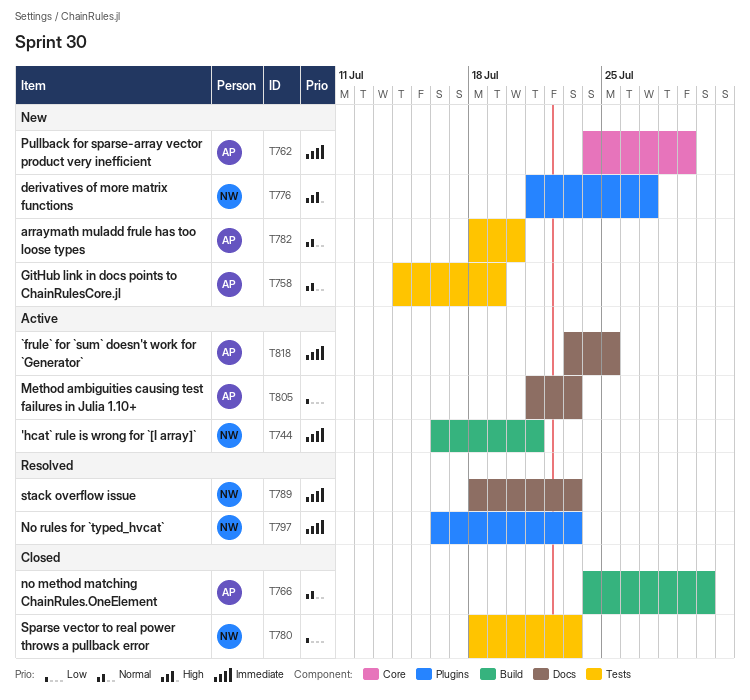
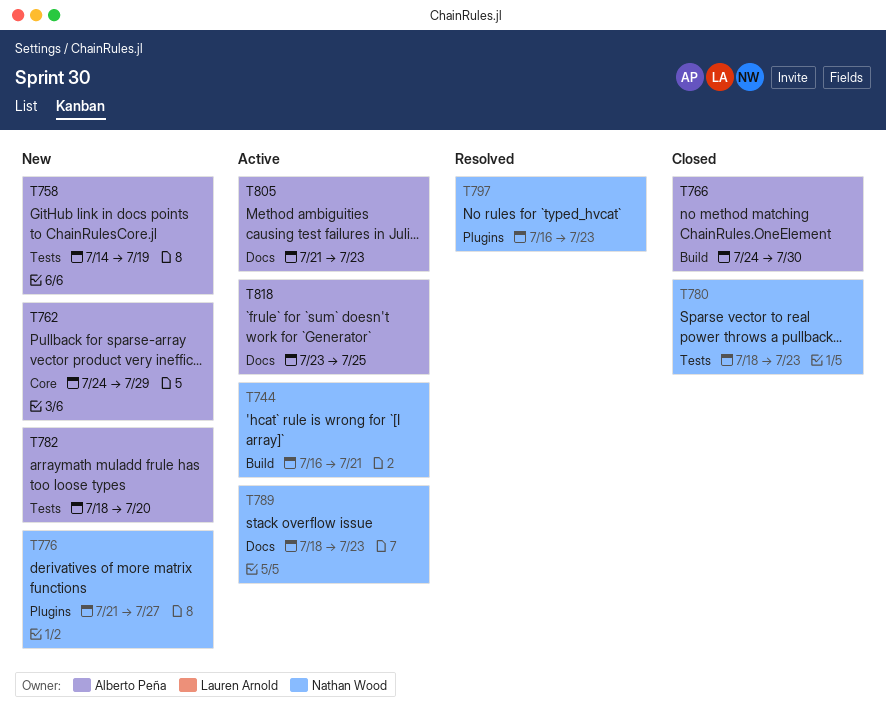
T789, status: Resolved -> Active

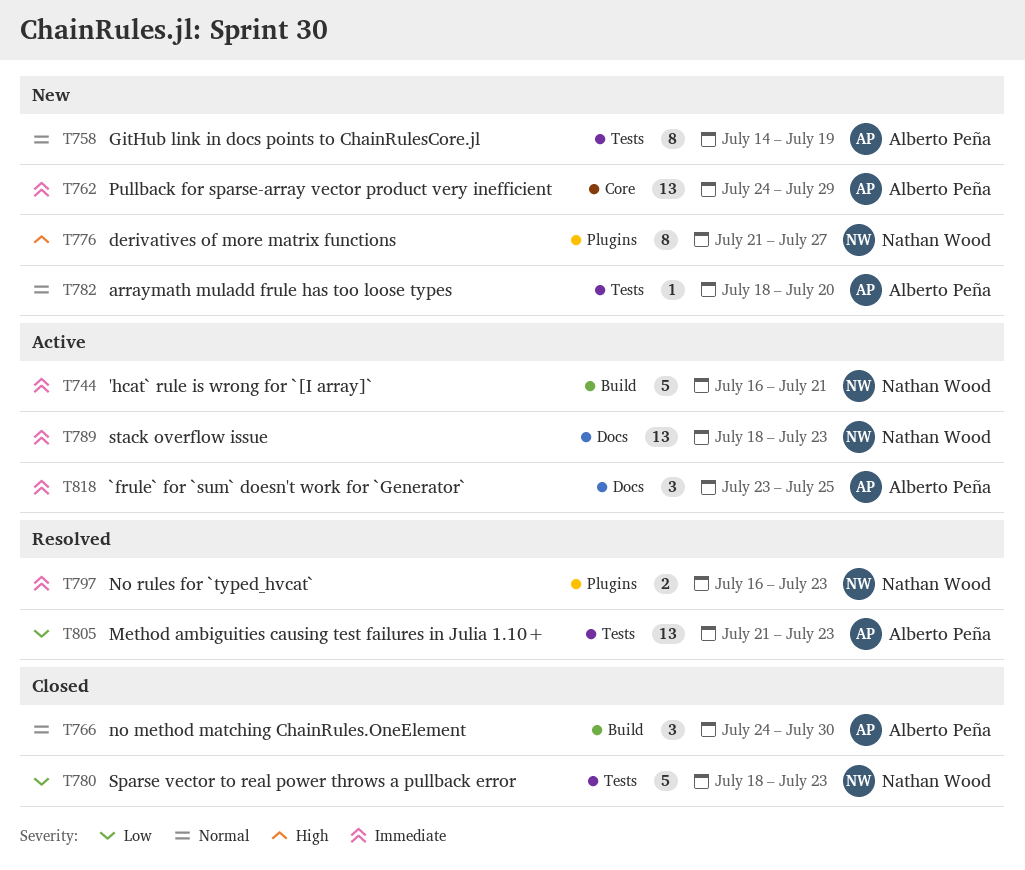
T805, status: Active -> Resolved
T805, label: Docs -> Tests

